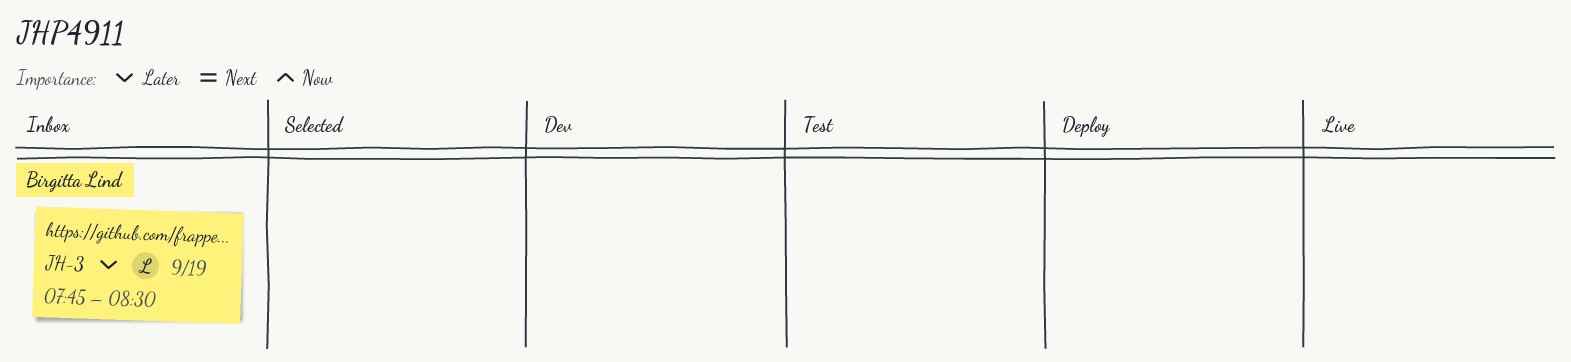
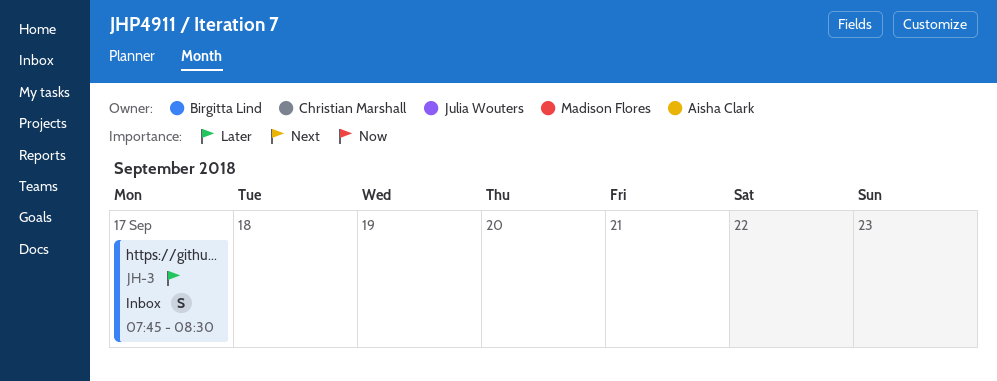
JH-3, estimate: L -> S
JH-3, day: Sep 19 -> Sep 17

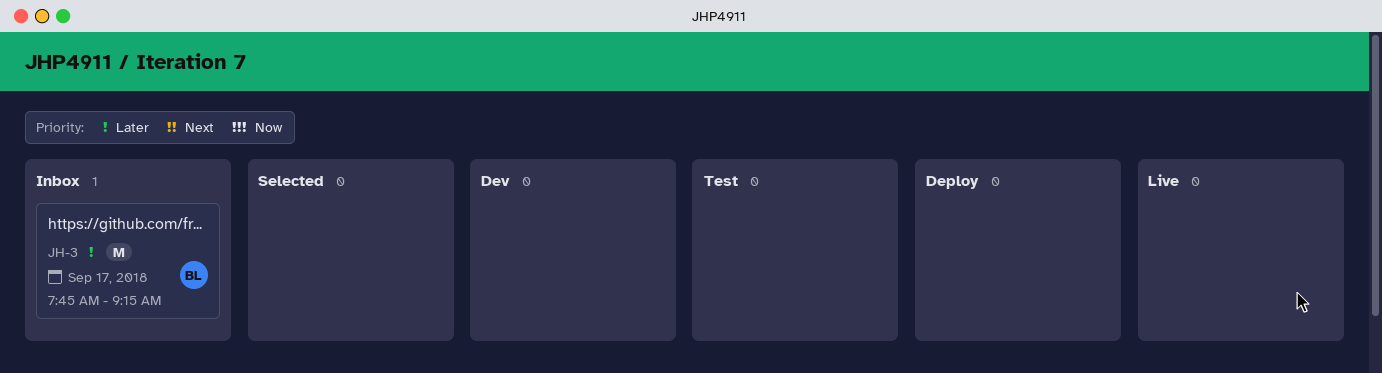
JH-3, estimate: S -> M
JH-3, ends: 08:30 -> 09:15

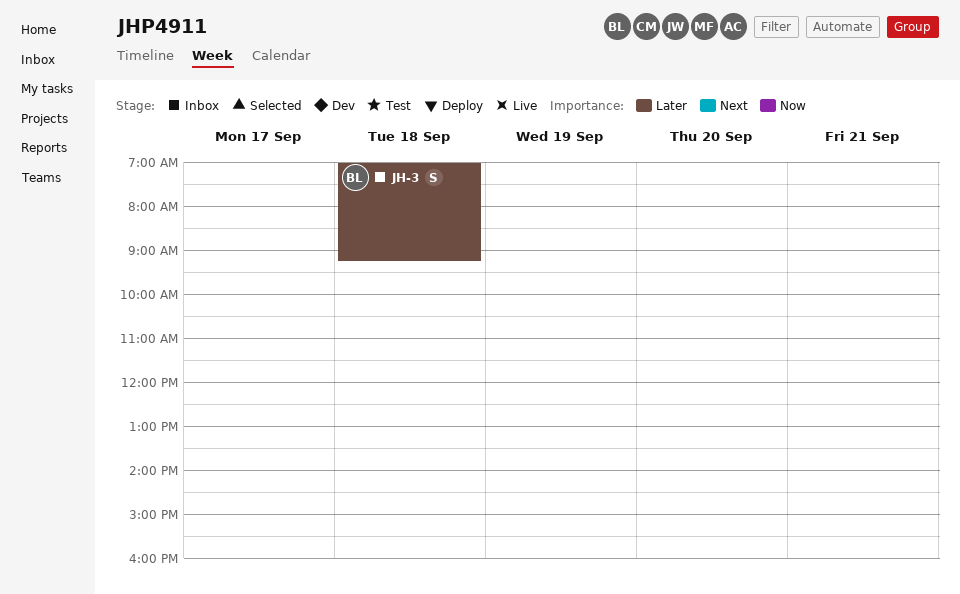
JH-3, estimate: M -> S
JH-3, day: Sep 17 -> Sep 18
JH-3, begins: 07:45 -> 07:00

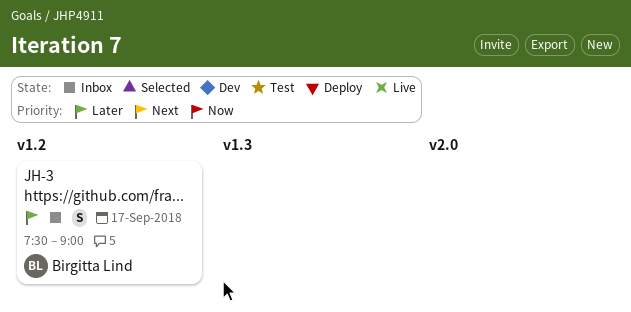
JH-3, day: Sep 18 -> Sep 17
JH-3, begins: 07:00 -> 07:30
JH-3, ends: 09:15 -> 09:00

